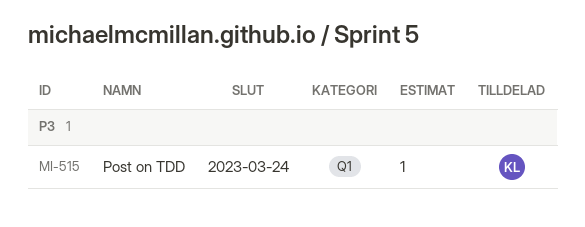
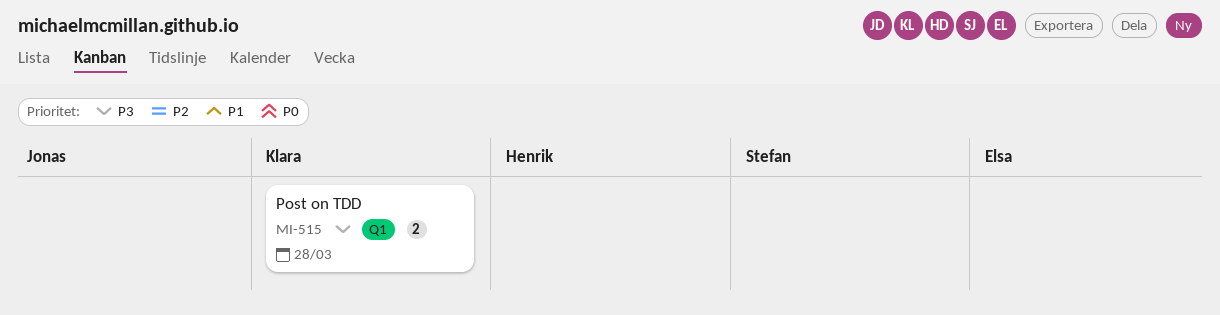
MI-515, estimate: 1 -> 2
MI-515, due: Mar 24 -> Mar 28

